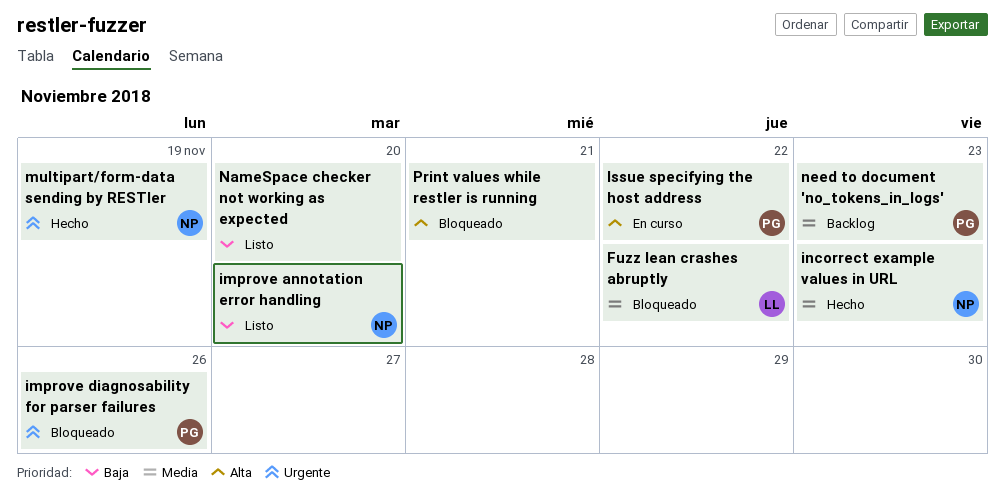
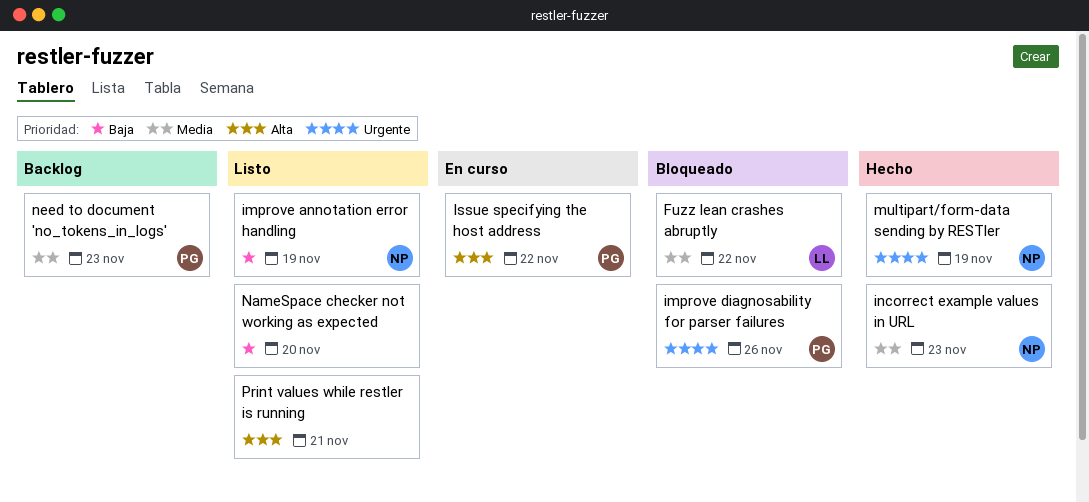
improve annotation error handling, due: Nov 20 -> Nov 19
Print values while restler is running, status: Bloqueado -> Listo

